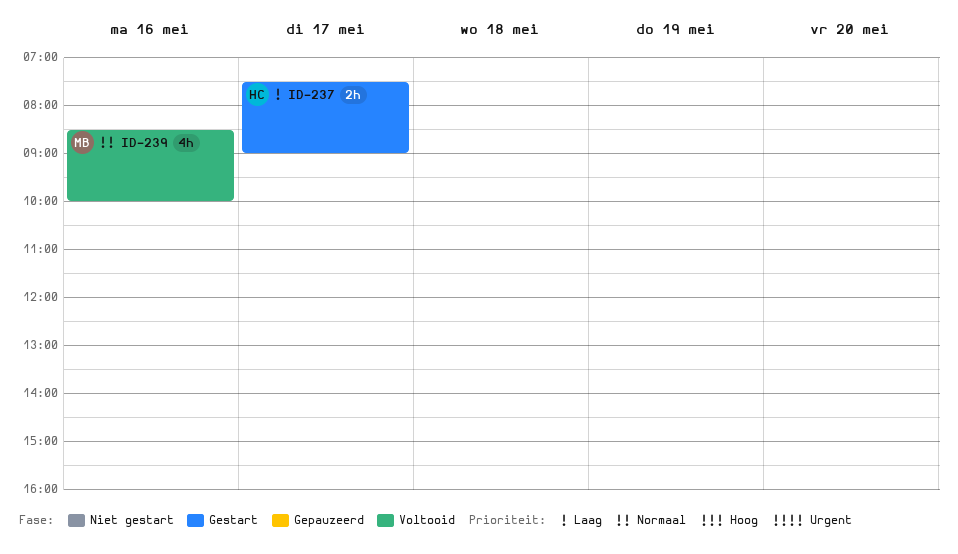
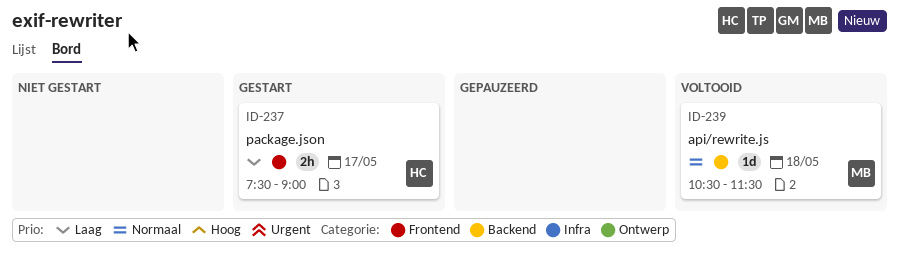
ID-239, estimate: 4h -> 1d
ID-239, day: May 16 -> May 18
ID-239, begins: 08:30 -> 10:30
ID-239, ends: 10:00 -> 11:30

